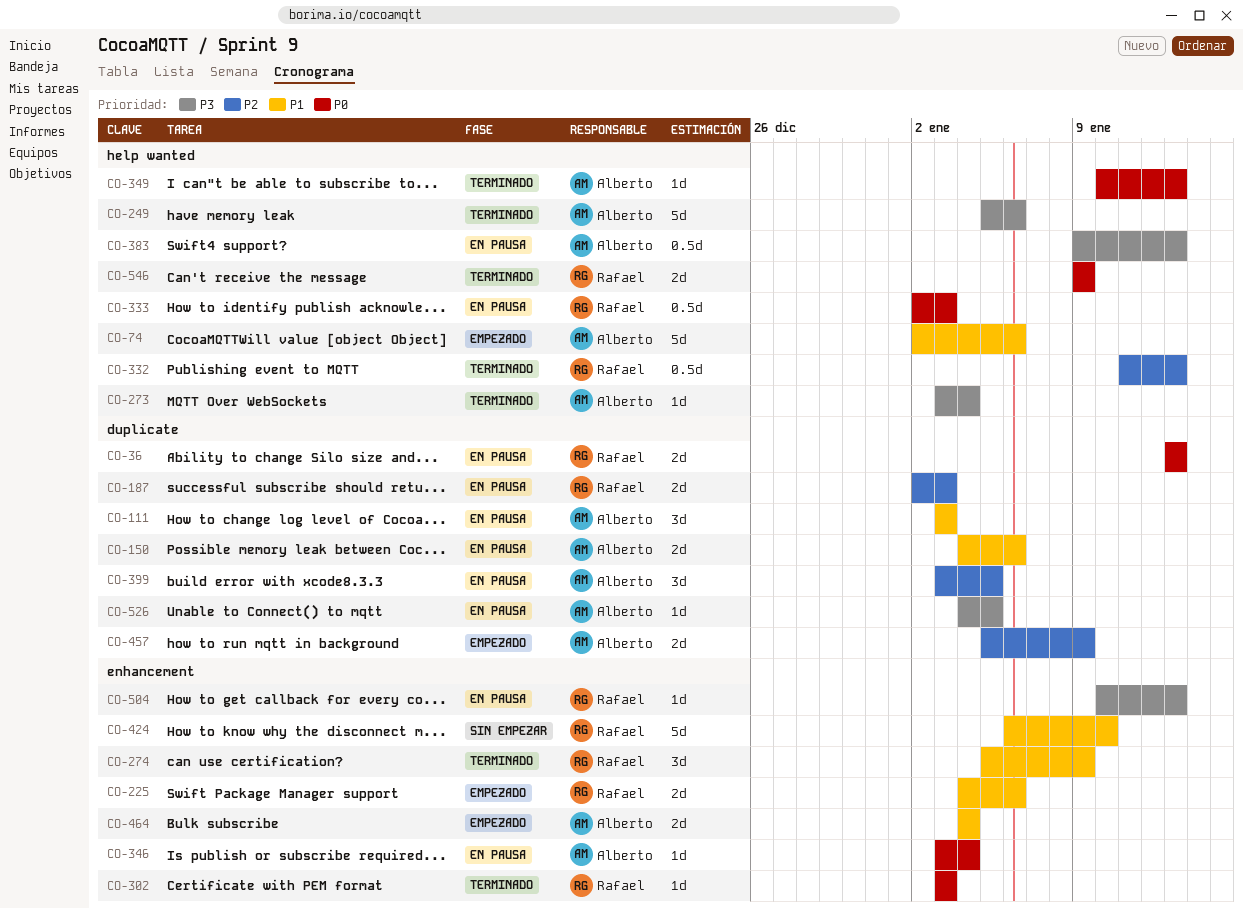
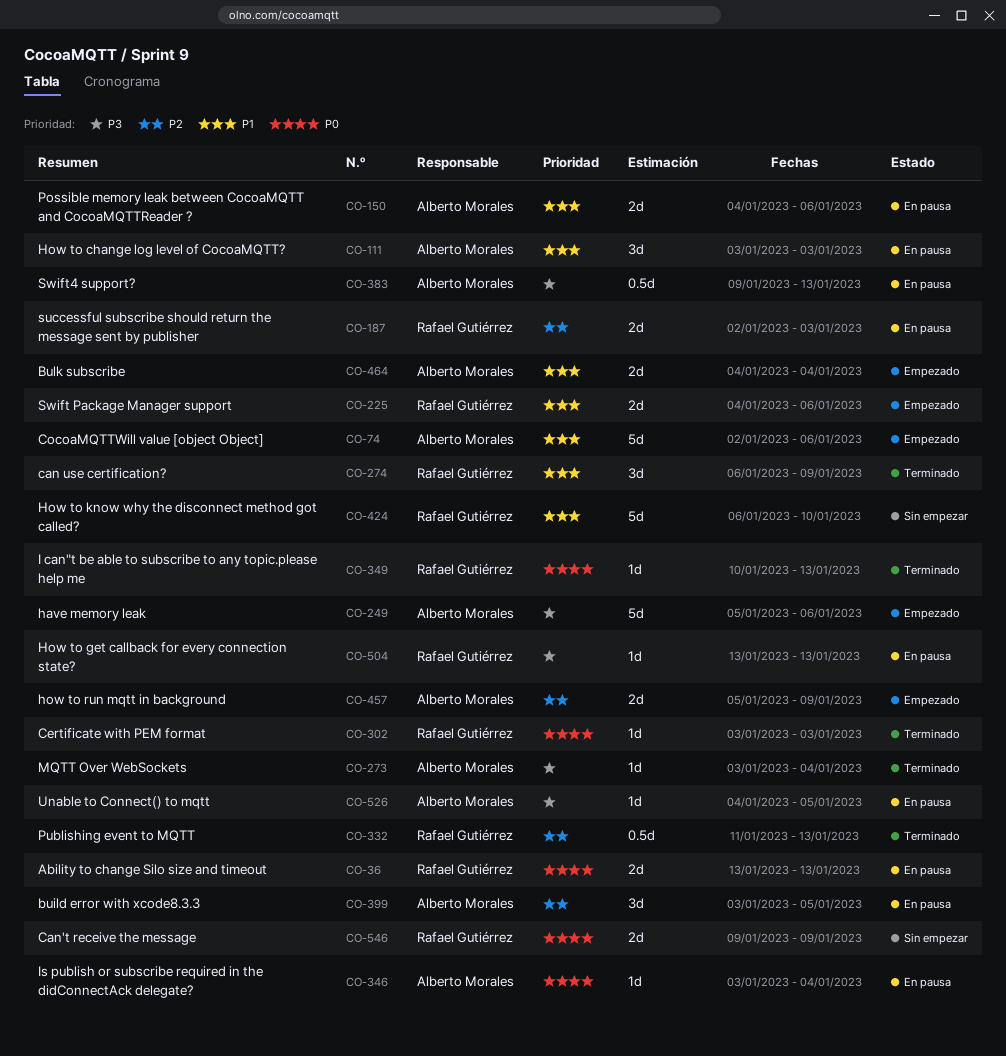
CO-249, status: Terminado -> Empezado
CO-274, start: Jan 5 -> Jan 6
CO-333: present -> none
CO-349, owner: Alberto Morales -> Rafael Gutiérrez
CO-504, start: Jan 10 -> Jan 13
CO-546, status: Terminado -> Sin empezar

